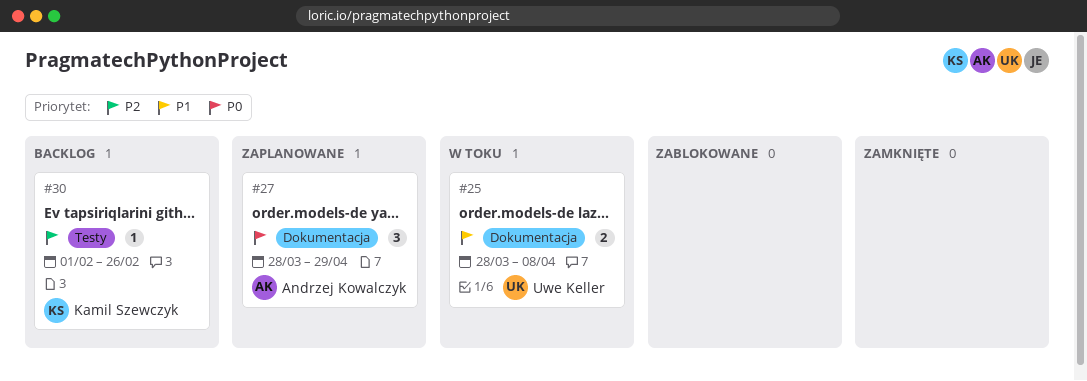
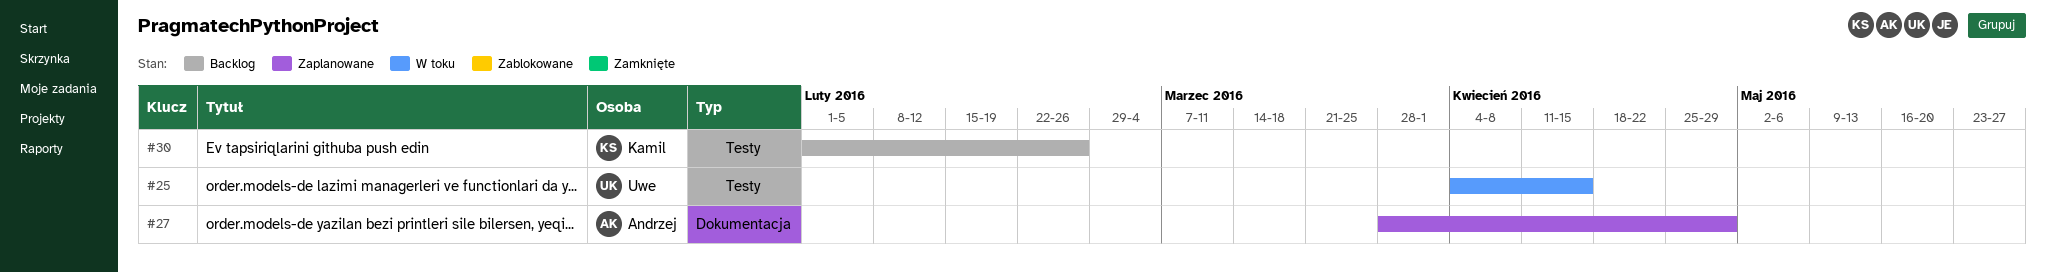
#25, label: Dokumentacja -> Testy
#25, start: Mar 28 -> Apr 4
#25, due: Apr 8 -> Apr 15

